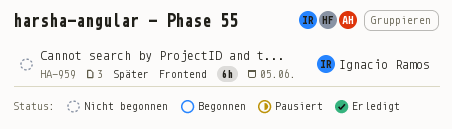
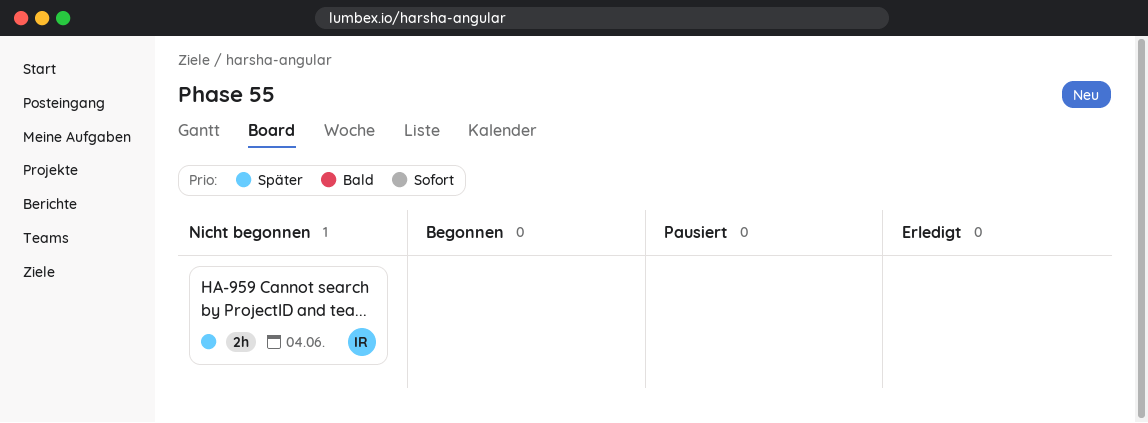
HA-959, estimate: 6h -> 2h
HA-959, due: Jun 5 -> Jun 4

